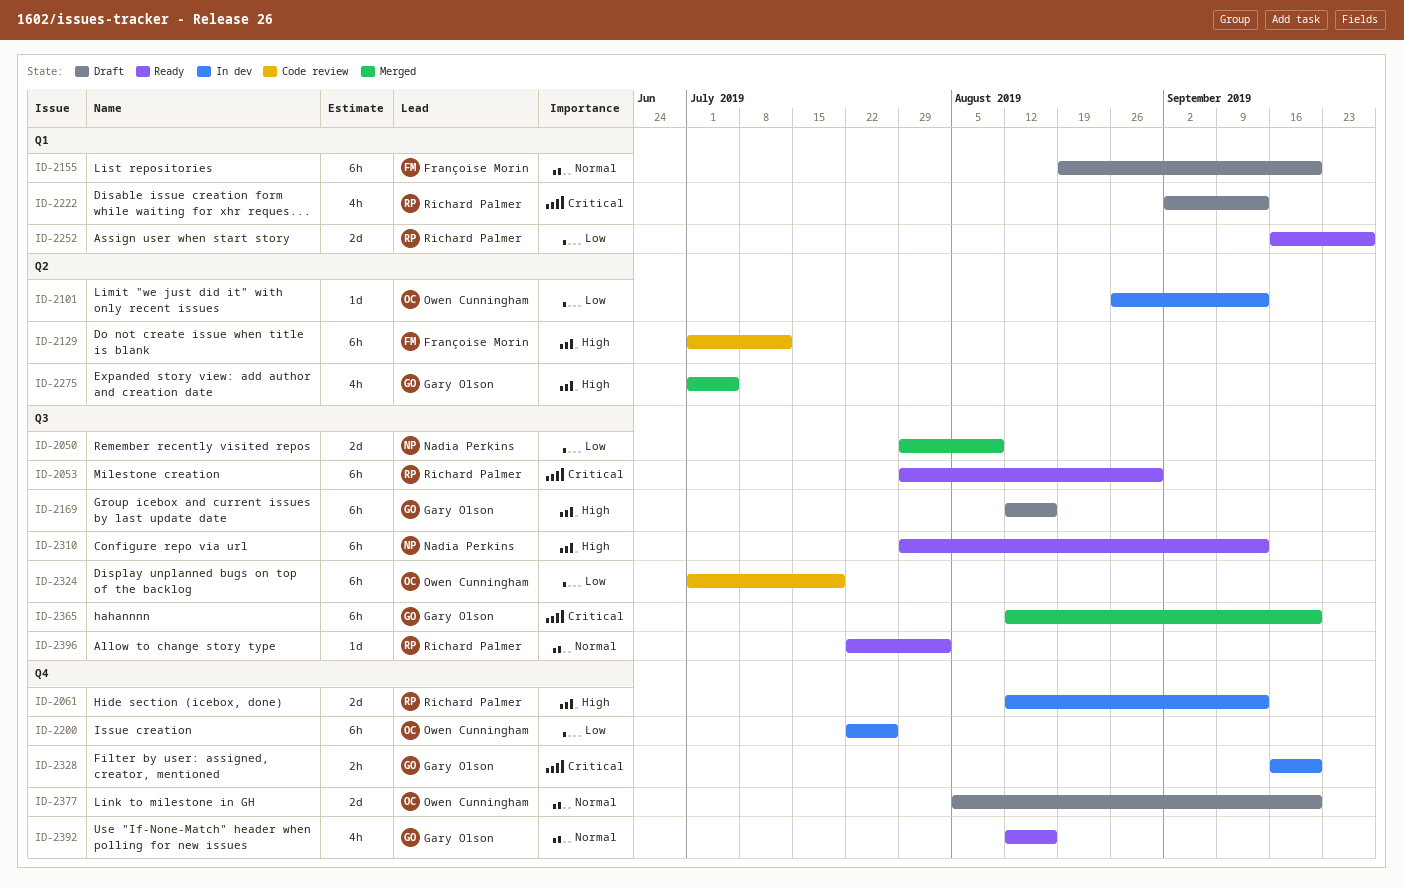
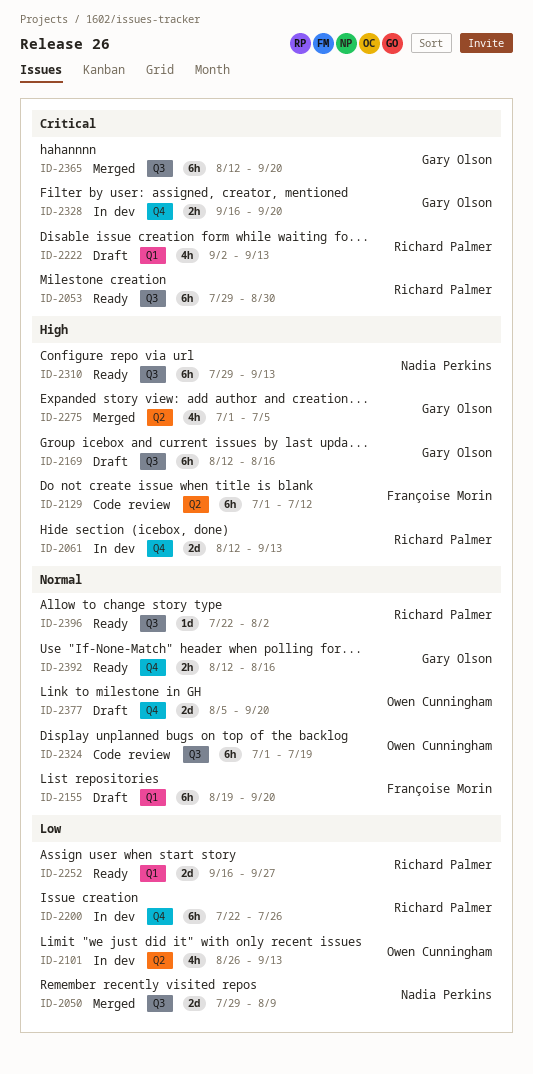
ID-2101, estimate: 1d -> 4h
ID-2200, owner: Owen Cunningham -> Richard Palmer
ID-2324, priority: Low -> Normal
ID-2392, estimate: 4h -> 2h

